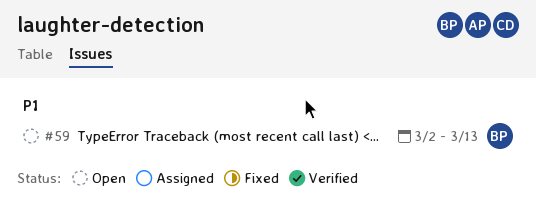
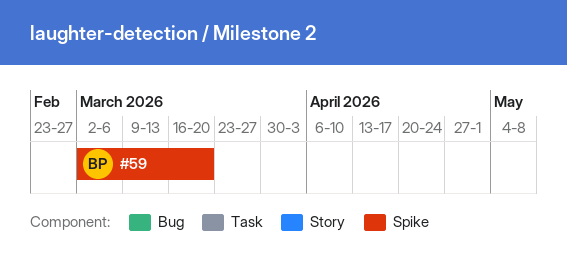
#59, due: Mar 13 -> Mar 20

